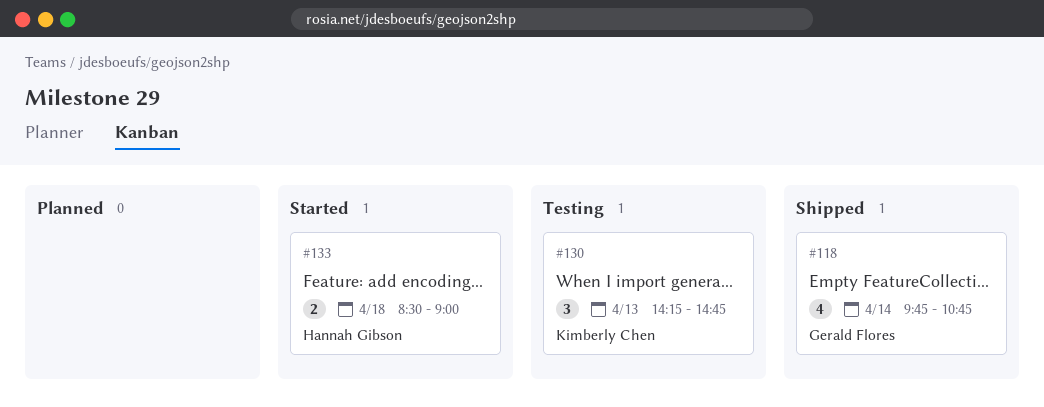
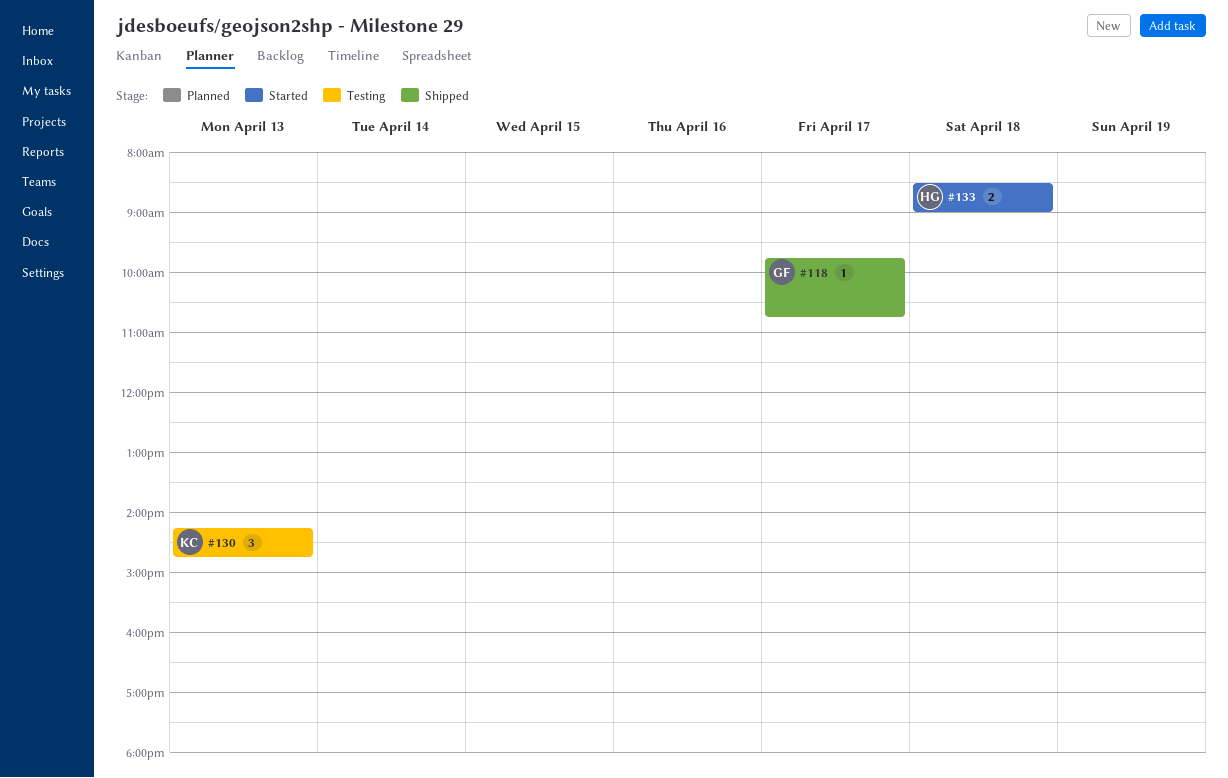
#118, estimate: 4 -> 1
#118, day: Apr 14 -> Apr 17

